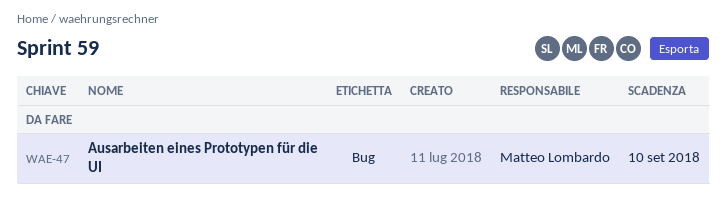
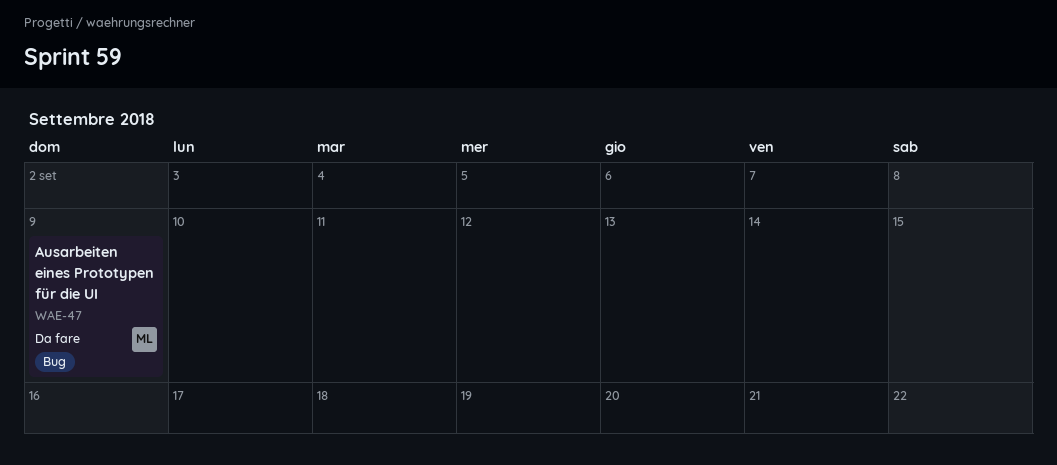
WAE-47, due: Sep 10 -> Sep 9

